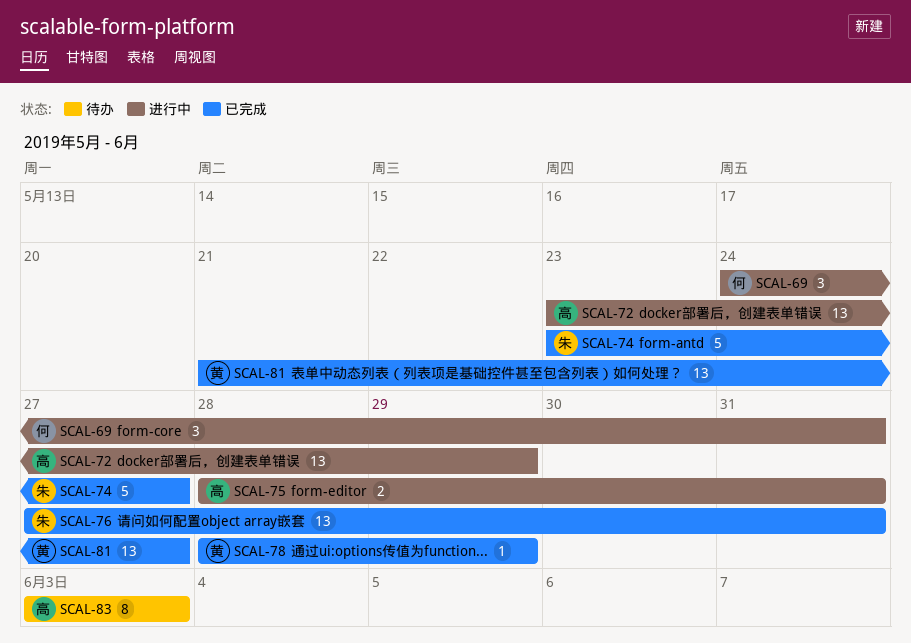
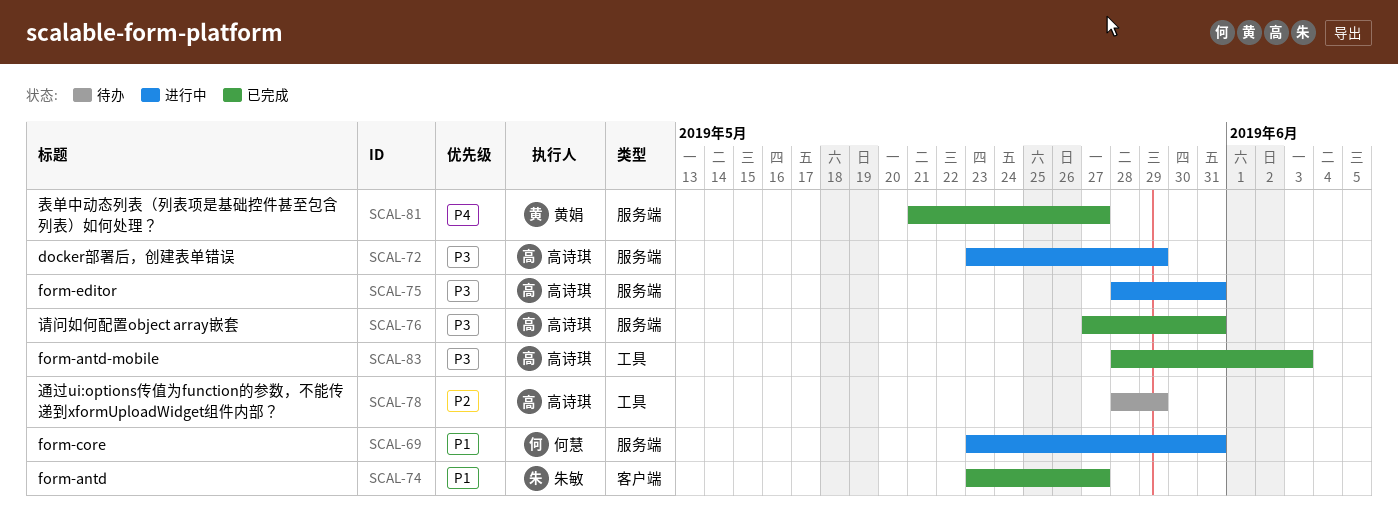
SCAL-69, start: May 24 -> May 23
SCAL-76, owner: 朱敏 -> 高诗琪
SCAL-78, status: 已完成 -> 待办
SCAL-78, owner: 黄娟 -> 高诗琪
SCAL-83, status: 待办 -> 已完成
SCAL-83, start: Jun 3 -> May 28

